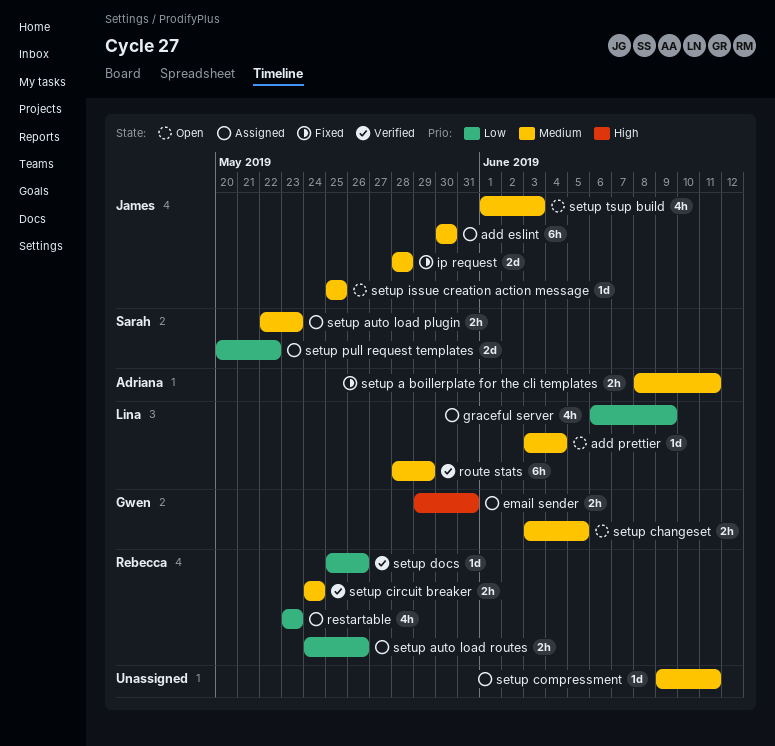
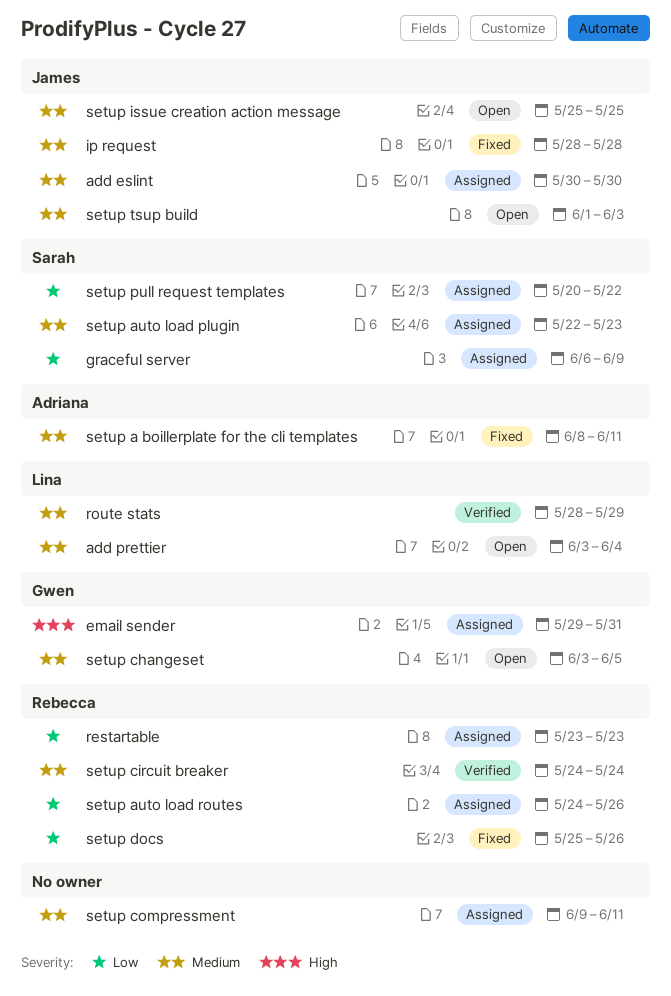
graceful server, owner: Lina -> Sarah
setup docs, status: Verified -> Fixed

